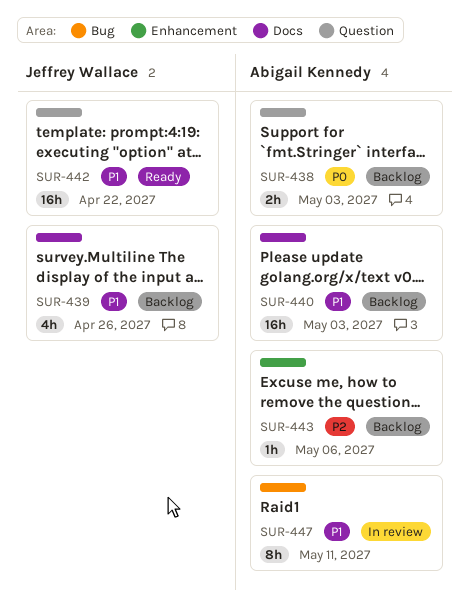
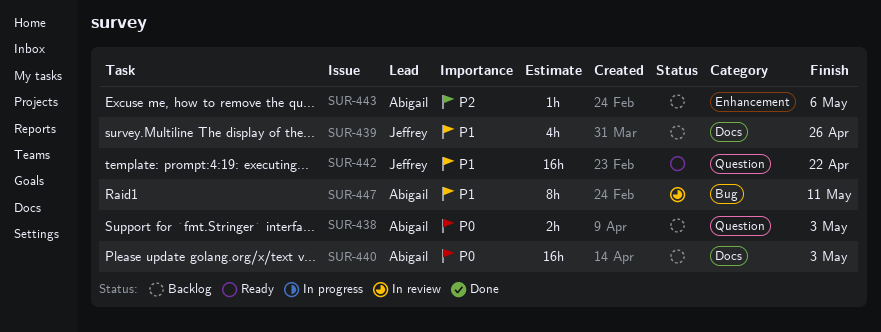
SUR-440, priority: P1 -> P0

